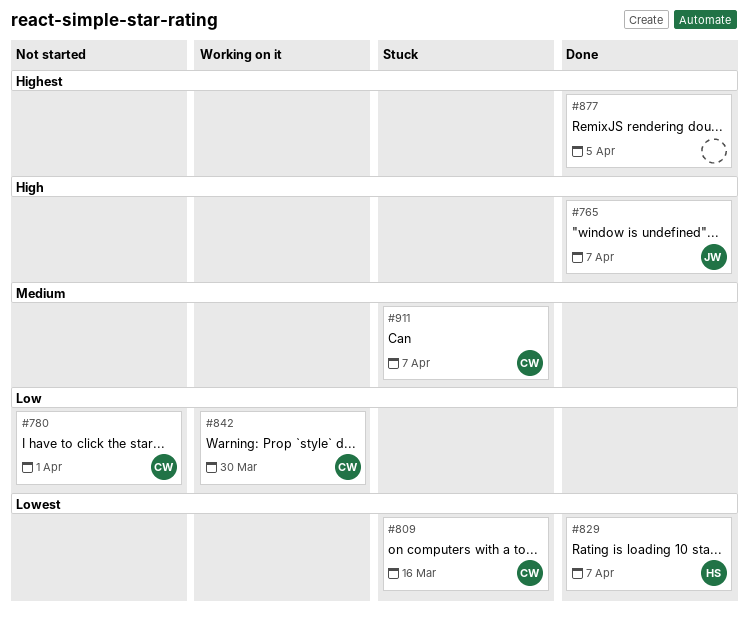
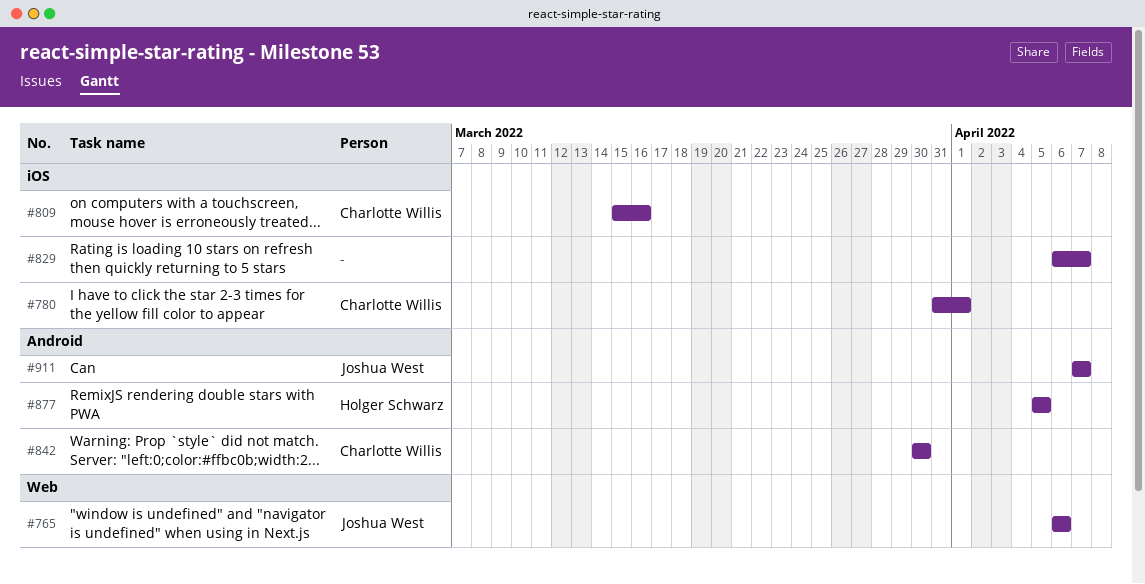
#765, due: Apr 7 -> Apr 6
#829, owner: Holger Schwarz -> none
#877, owner: none -> Holger Schwarz
#911, owner: Charlotte Willis -> Joshua West

